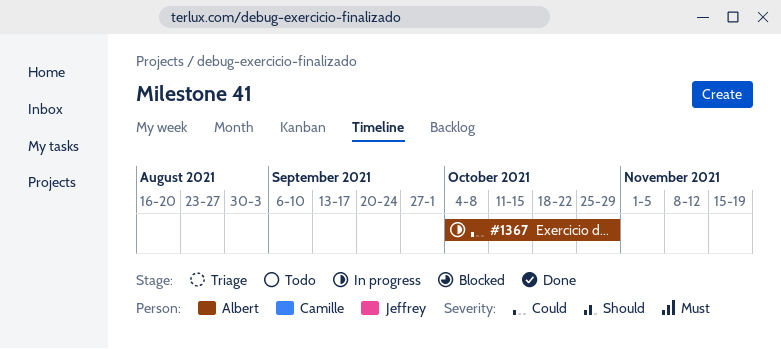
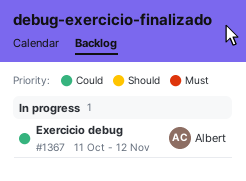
#1367, start: Oct 4 -> Oct 11
#1367, due: Oct 29 -> Nov 12

